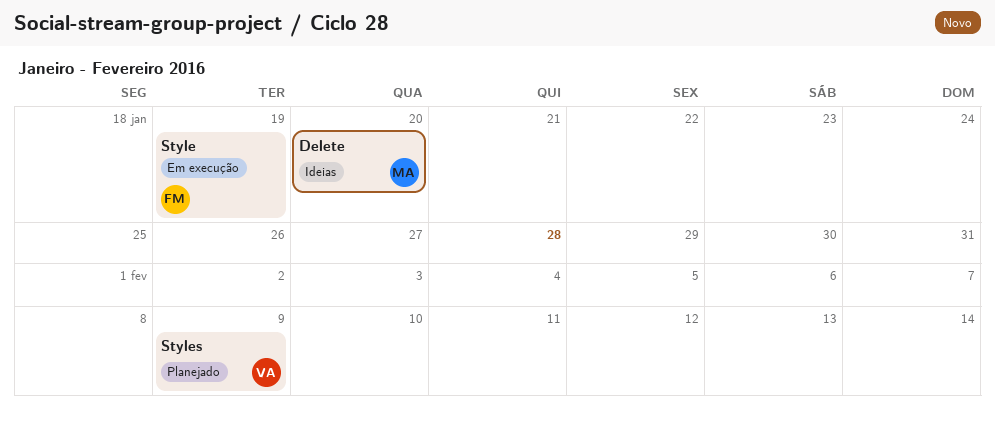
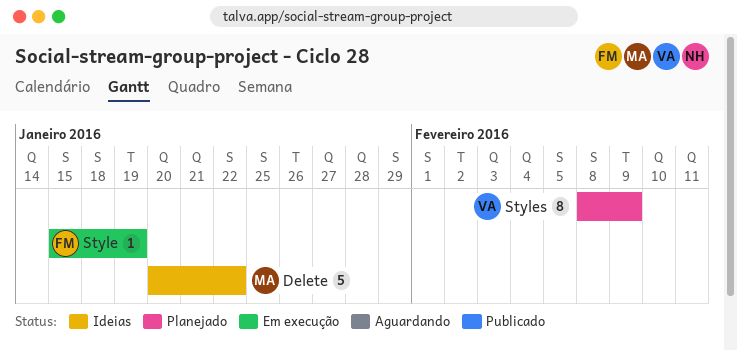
Delete, due: Jan 20 -> Jan 22

